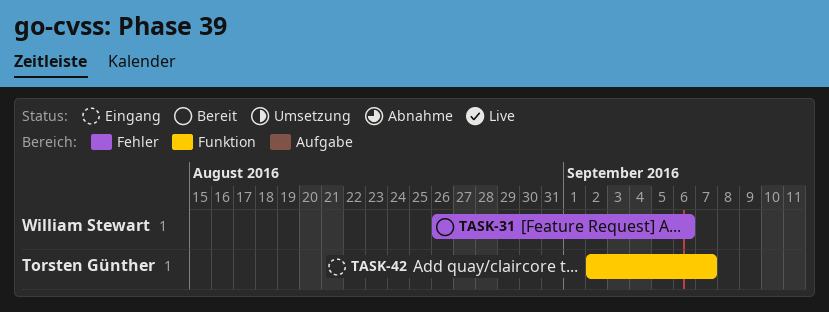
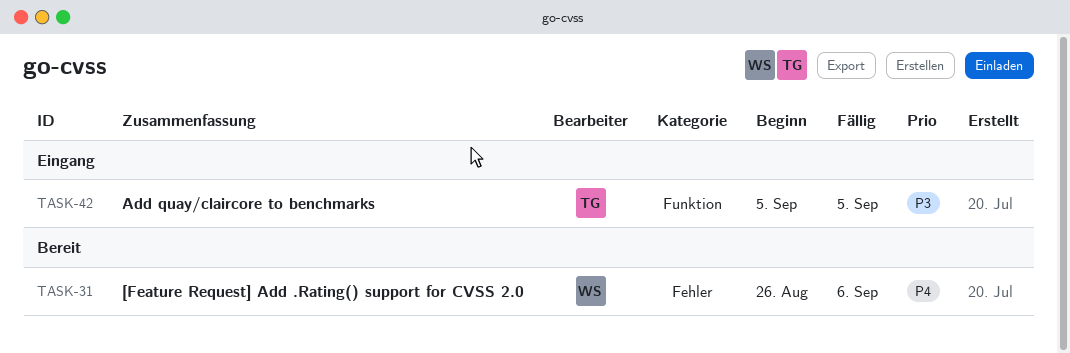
TASK-42, start: Sep 2 -> Sep 5
TASK-42, due: Sep 7 -> Sep 5

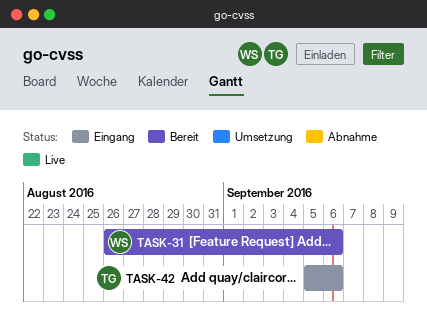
TASK-42, due: Sep 5 -> Sep 6

